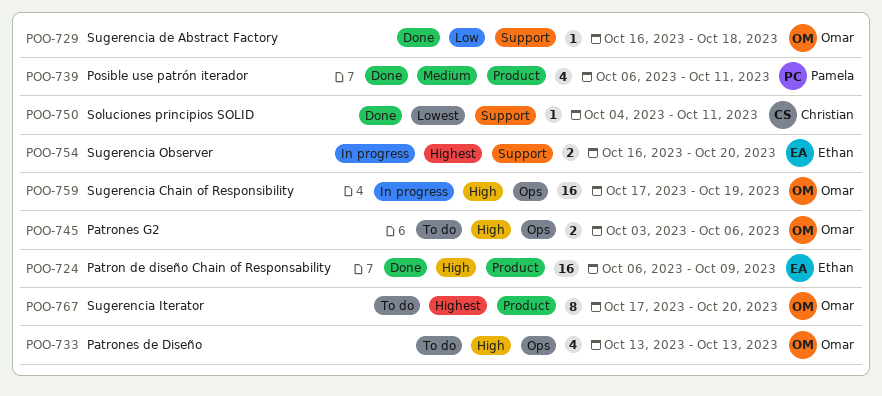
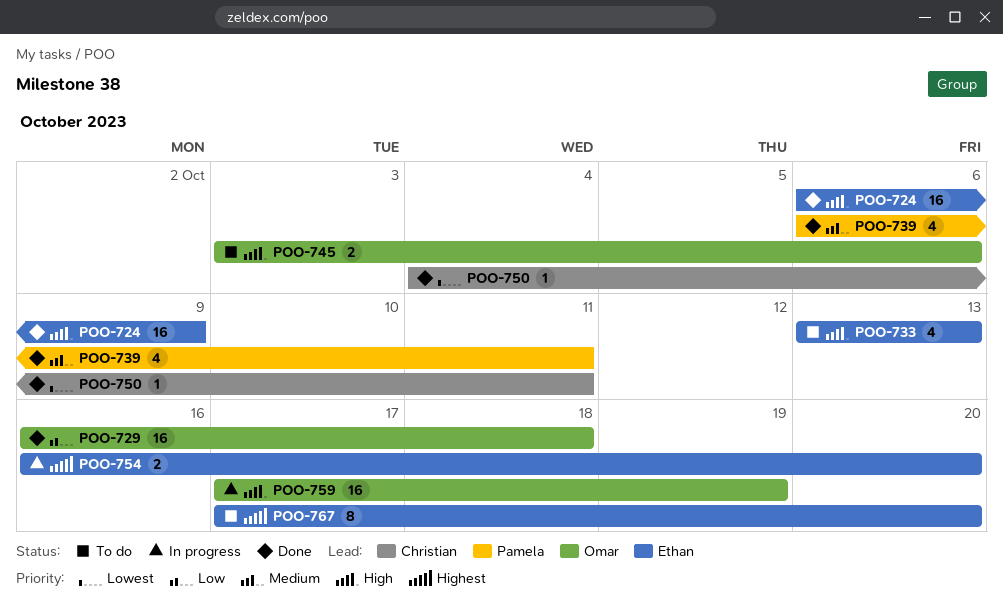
POO-729, estimate: 1 -> 16
POO-733, owner: Omar -> Ethan
POO-767, owner: Omar -> Ethan

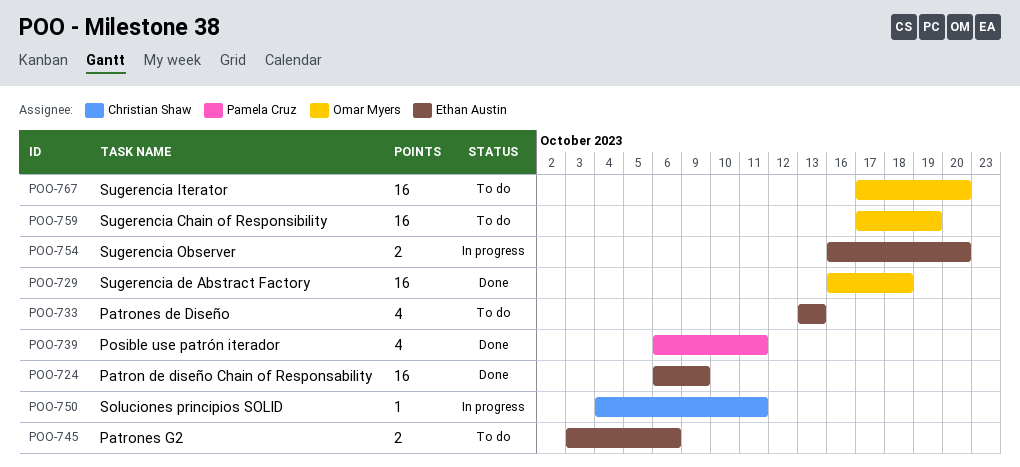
POO-745, owner: Omar Myers -> Ethan Austin
POO-750, status: Done -> In progress
POO-759, status: In progress -> To do
POO-767, owner: Ethan Austin -> Omar Myers
POO-767, estimate: 8 -> 16

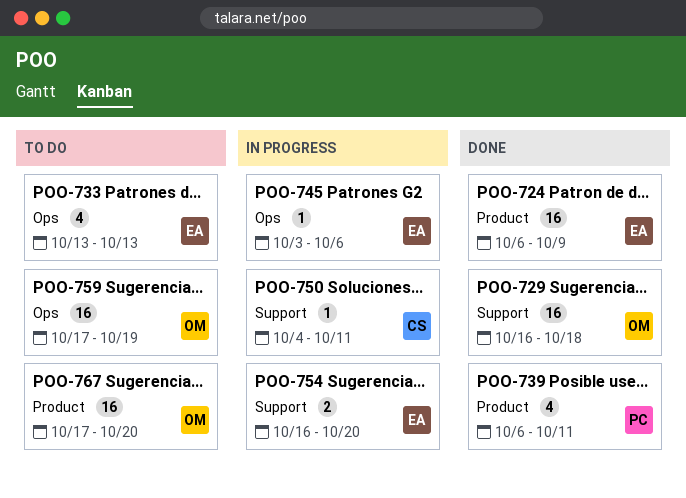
POO-745, status: To do -> In progress
POO-745, estimate: 2 -> 1

